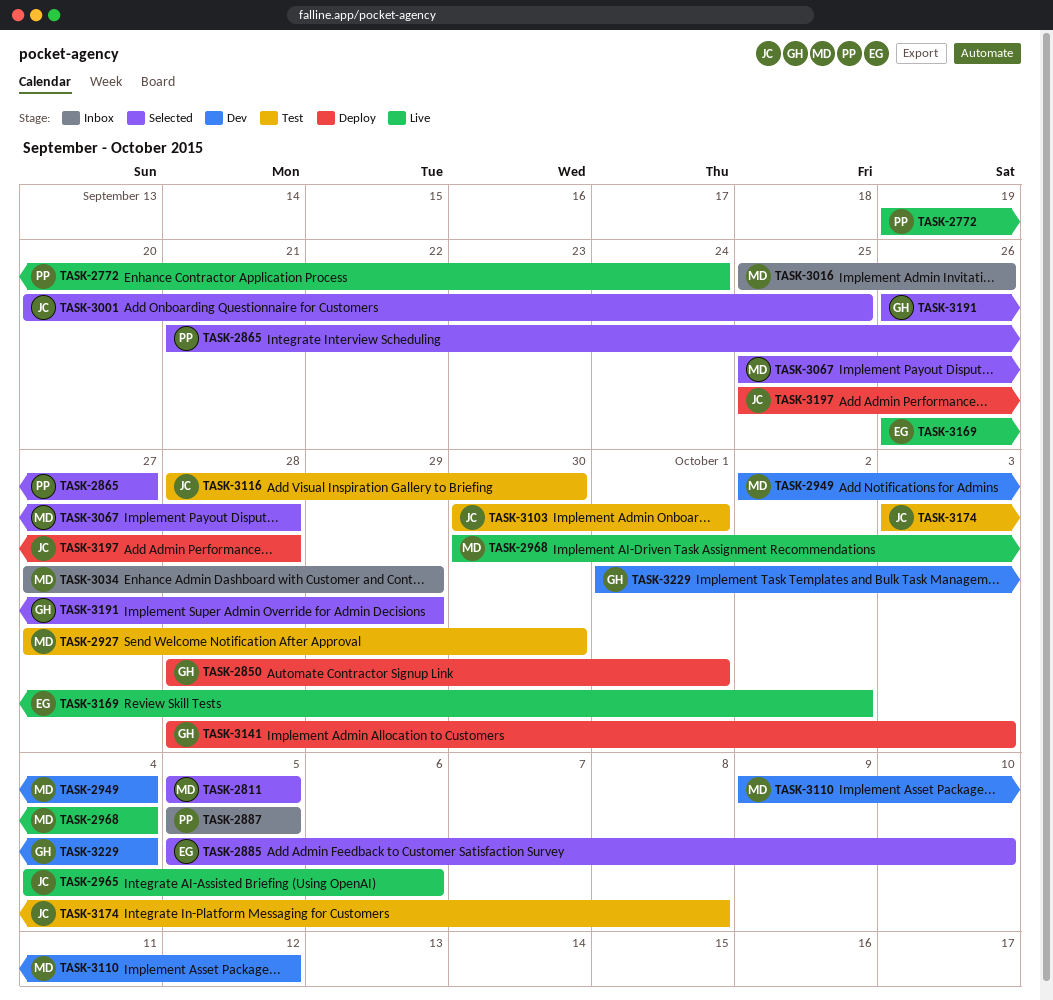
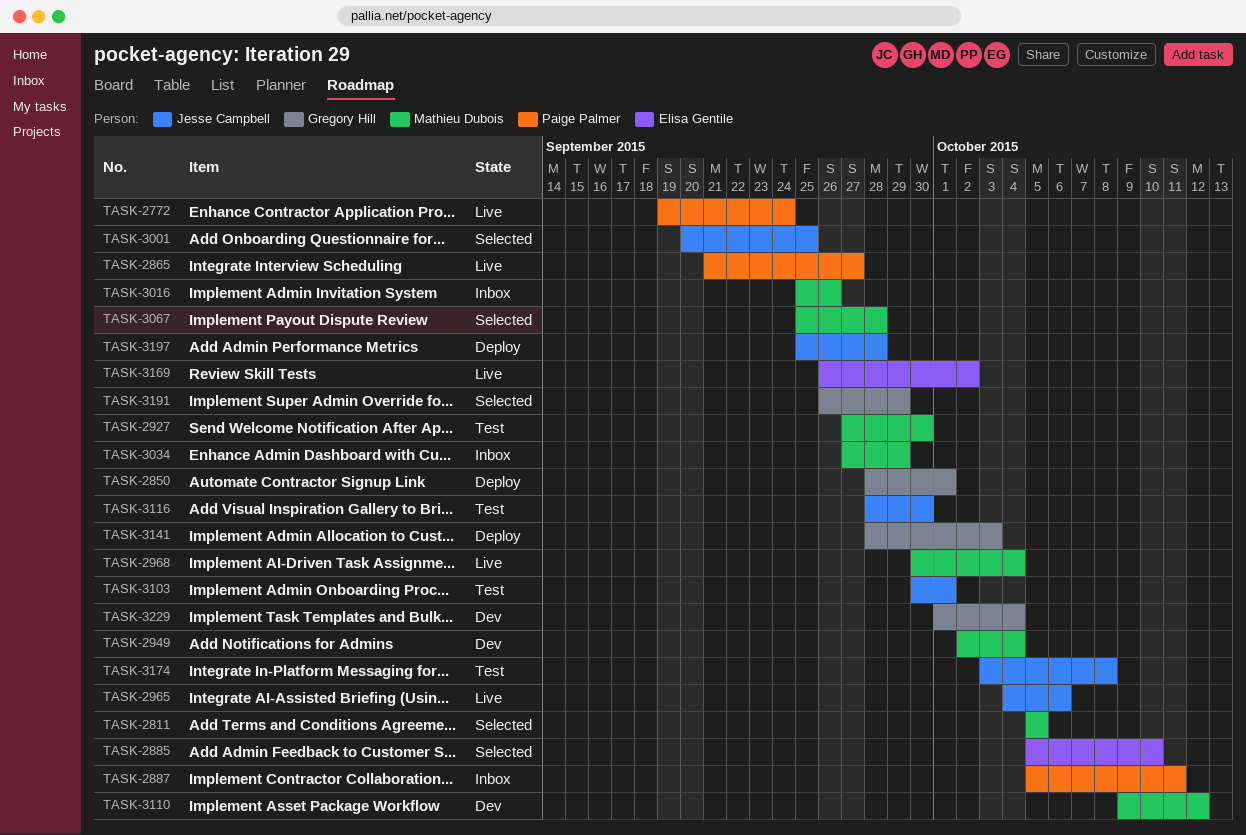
TASK-2865, status: Selected -> Live
TASK-2887, due: Oct 5 -> Oct 11

